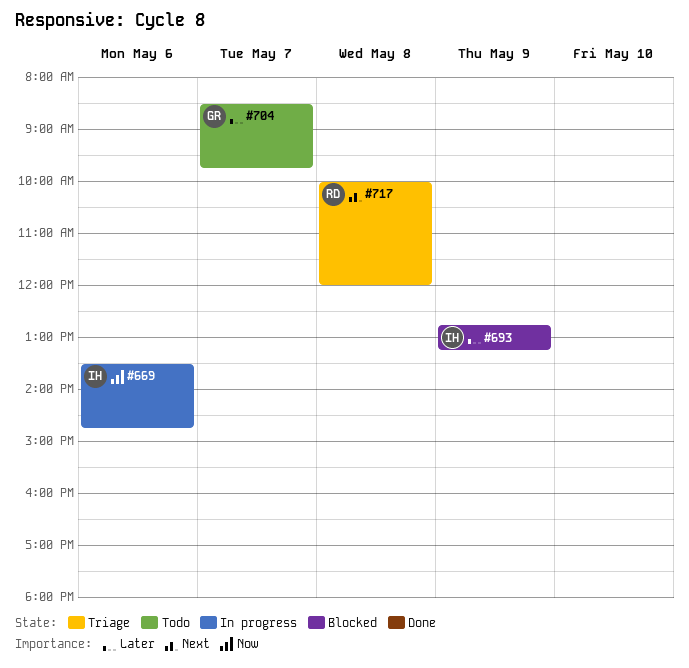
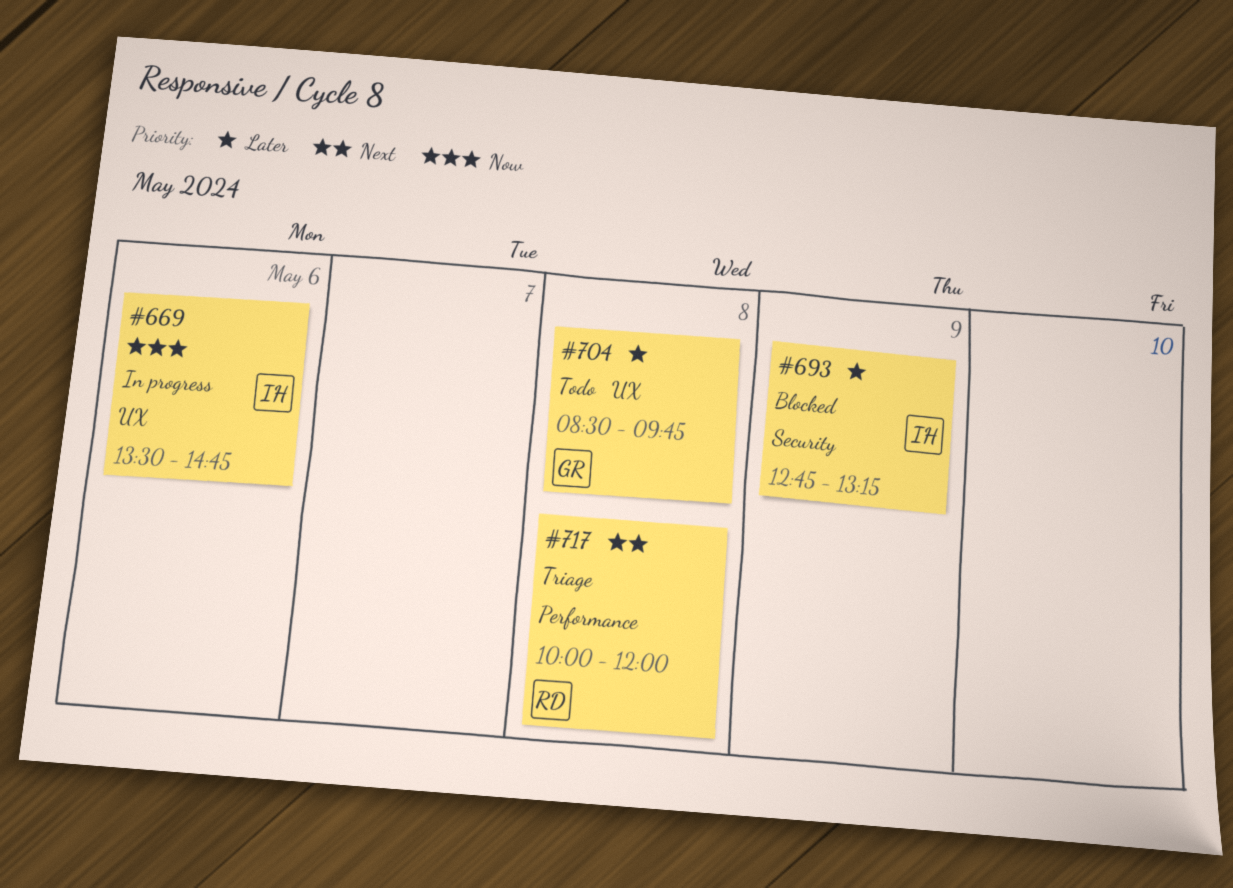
#704, day: May 7 -> May 8

